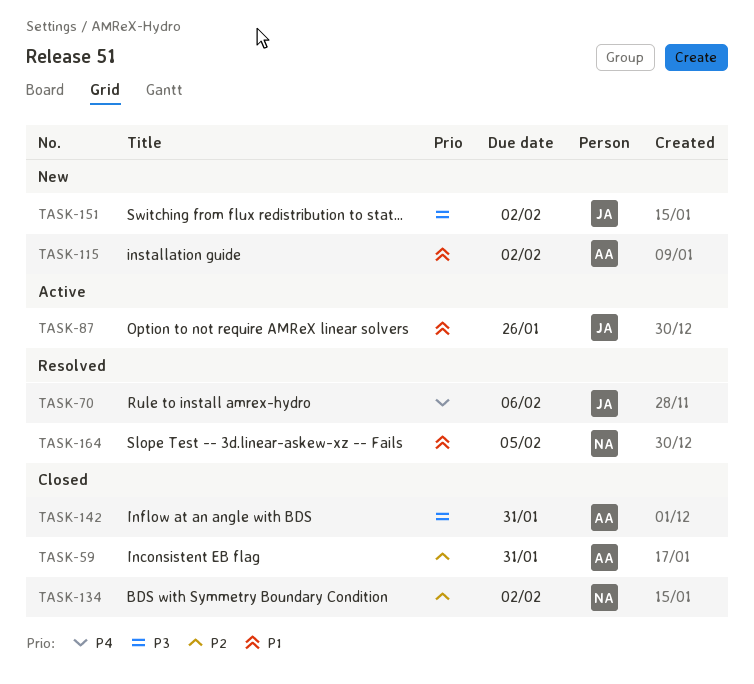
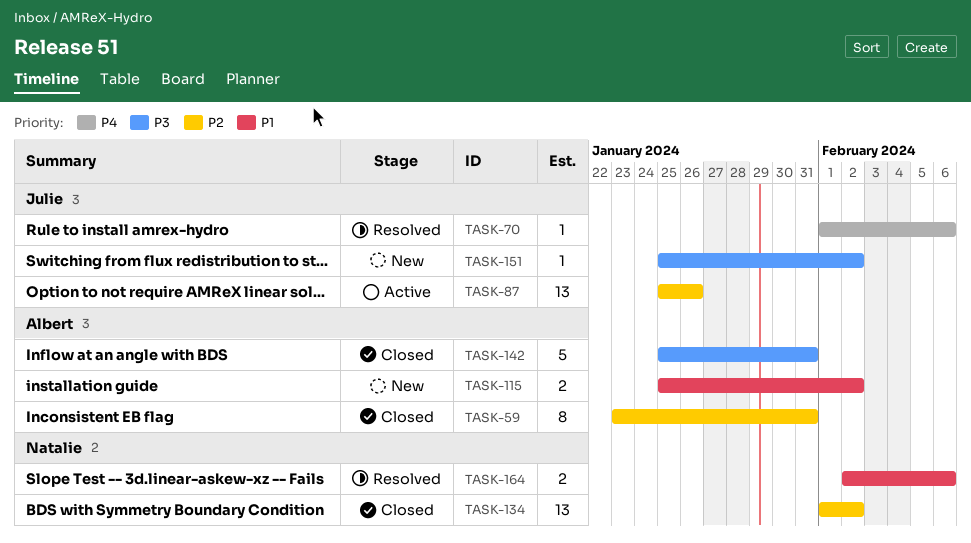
TASK-87, priority: P1 -> P2
TASK-164, due: Feb 5 -> Feb 6

